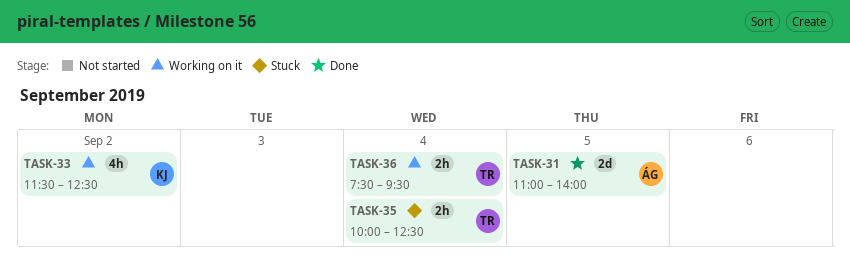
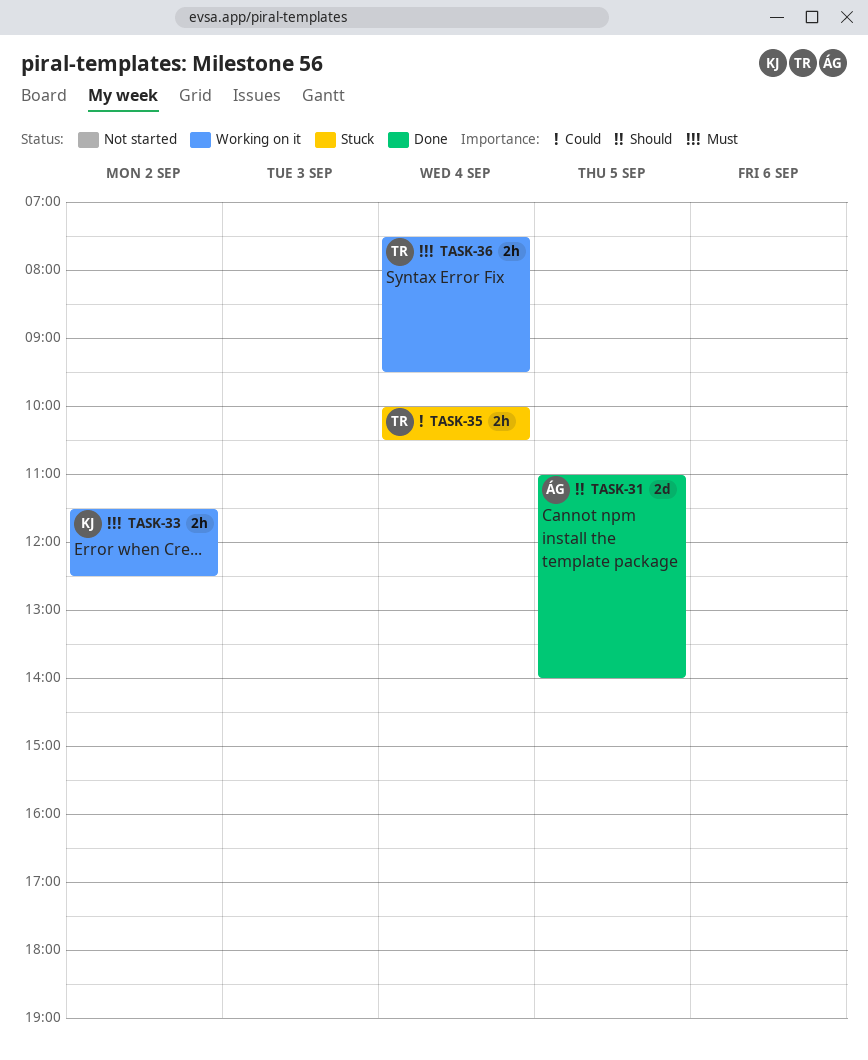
TASK-33, estimate: 4h -> 2h
TASK-35, ends: 12:30 -> 10:30

